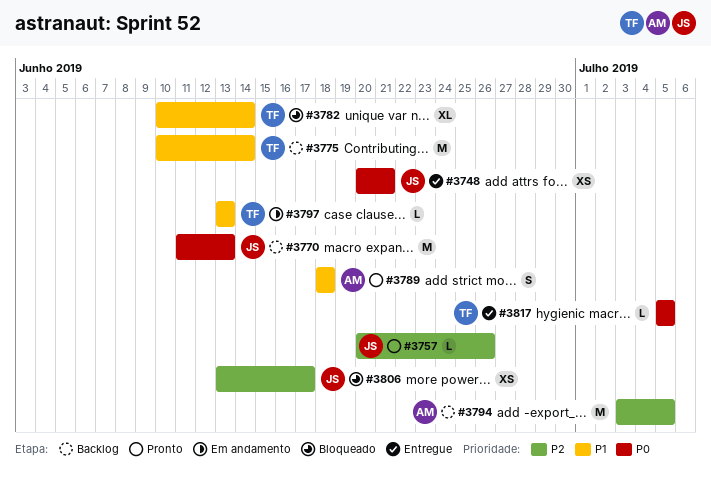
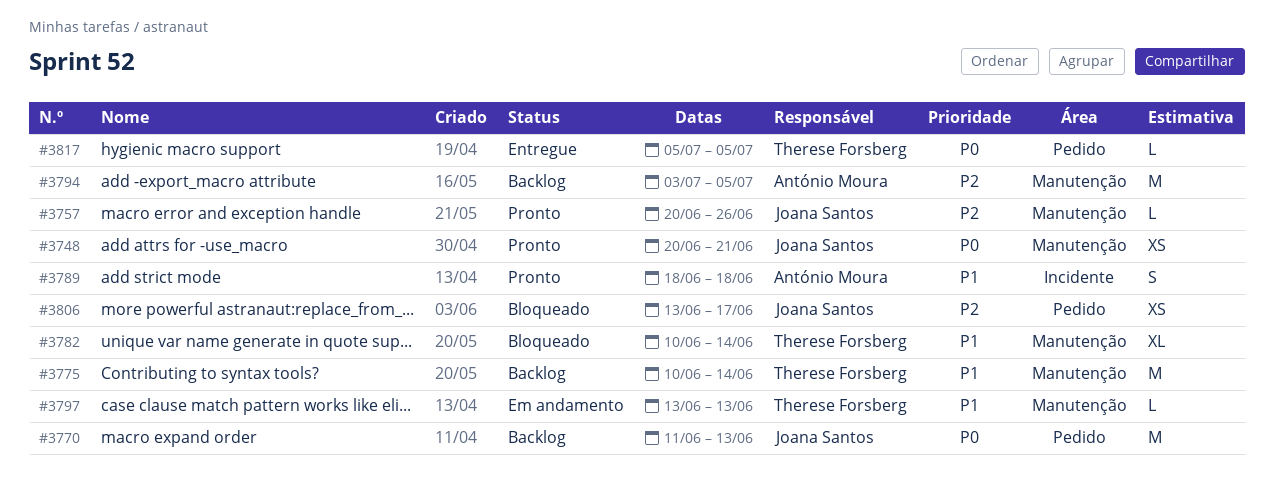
#3748, status: Entregue -> Pronto

